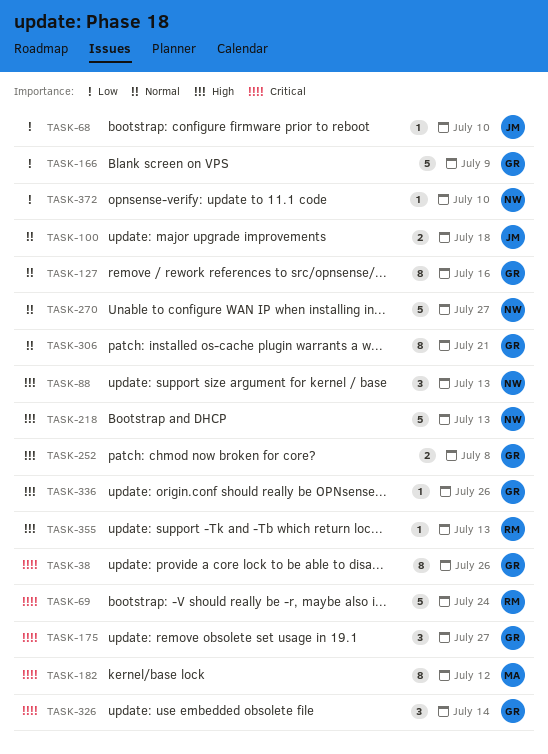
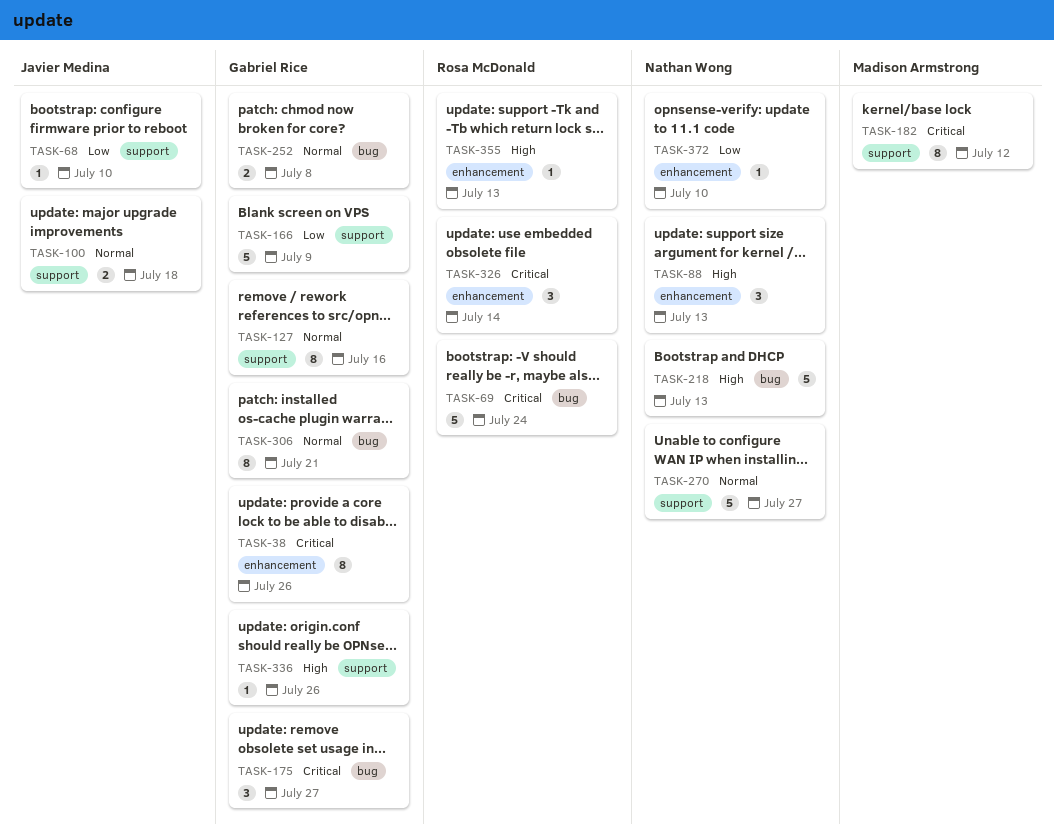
TASK-252, priority: High -> Normal
TASK-326, owner: Gabriel Rice -> Rosa McDonald

